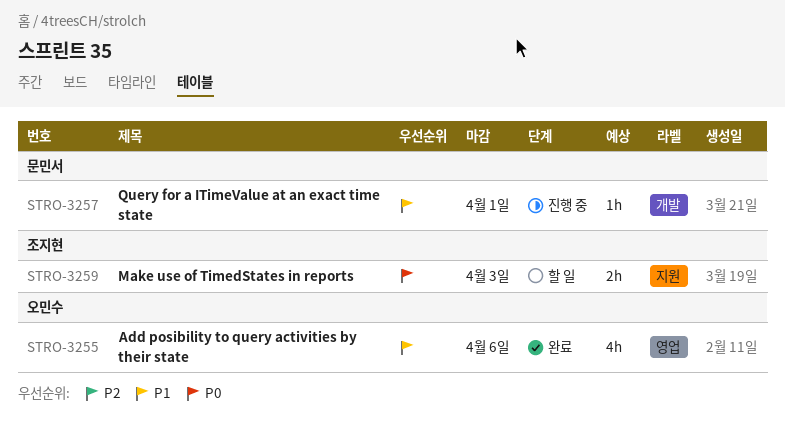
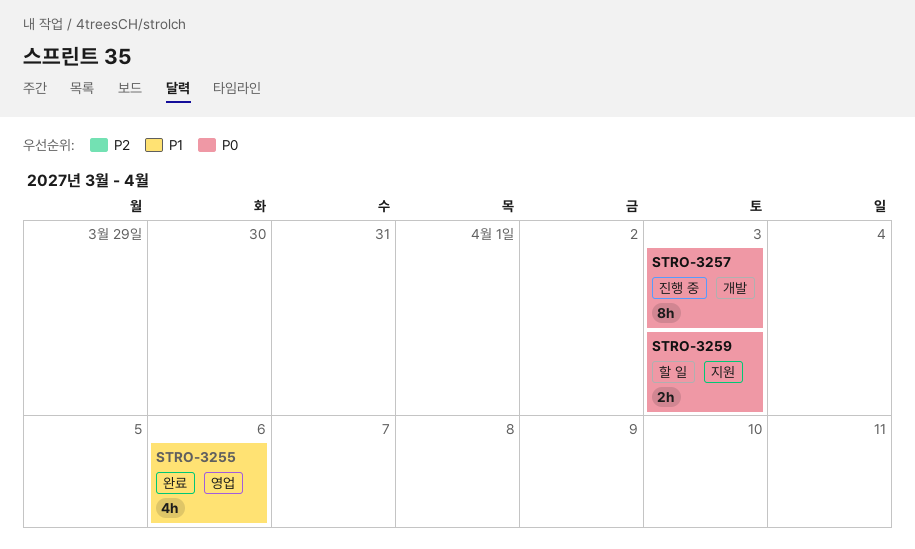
STRO-3257, priority: P1 -> P0
STRO-3257, estimate: 1h -> 8h
STRO-3257, due: Apr 1 -> Apr 3

